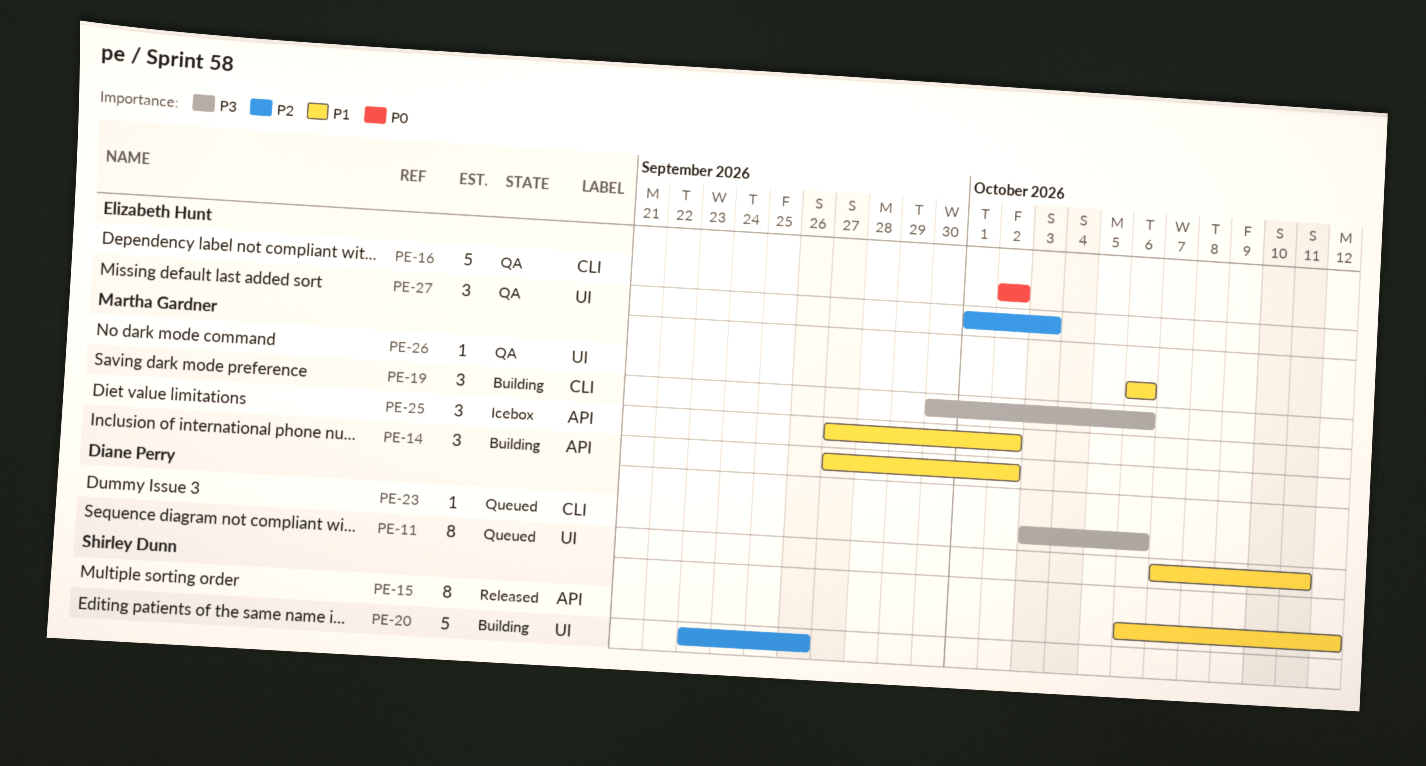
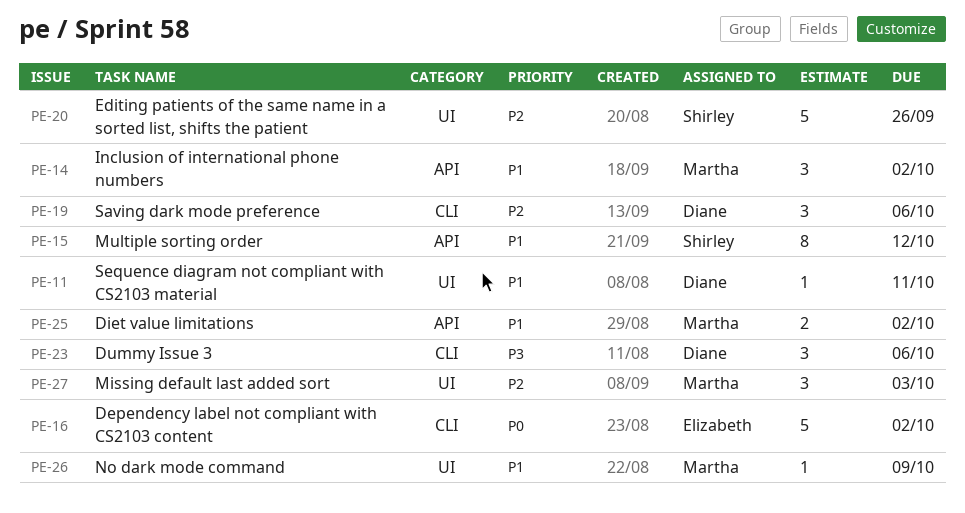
PE-11, estimate: 8 -> 1
PE-19, owner: Martha Gardner -> Diane Perry
PE-19, priority: P3 -> P2
PE-23, estimate: 1 -> 3
PE-25, estimate: 3 -> 2
PE-26, due: Oct 6 -> Oct 9
PE-27, owner: Elizabeth Hunt -> Martha Gardner

